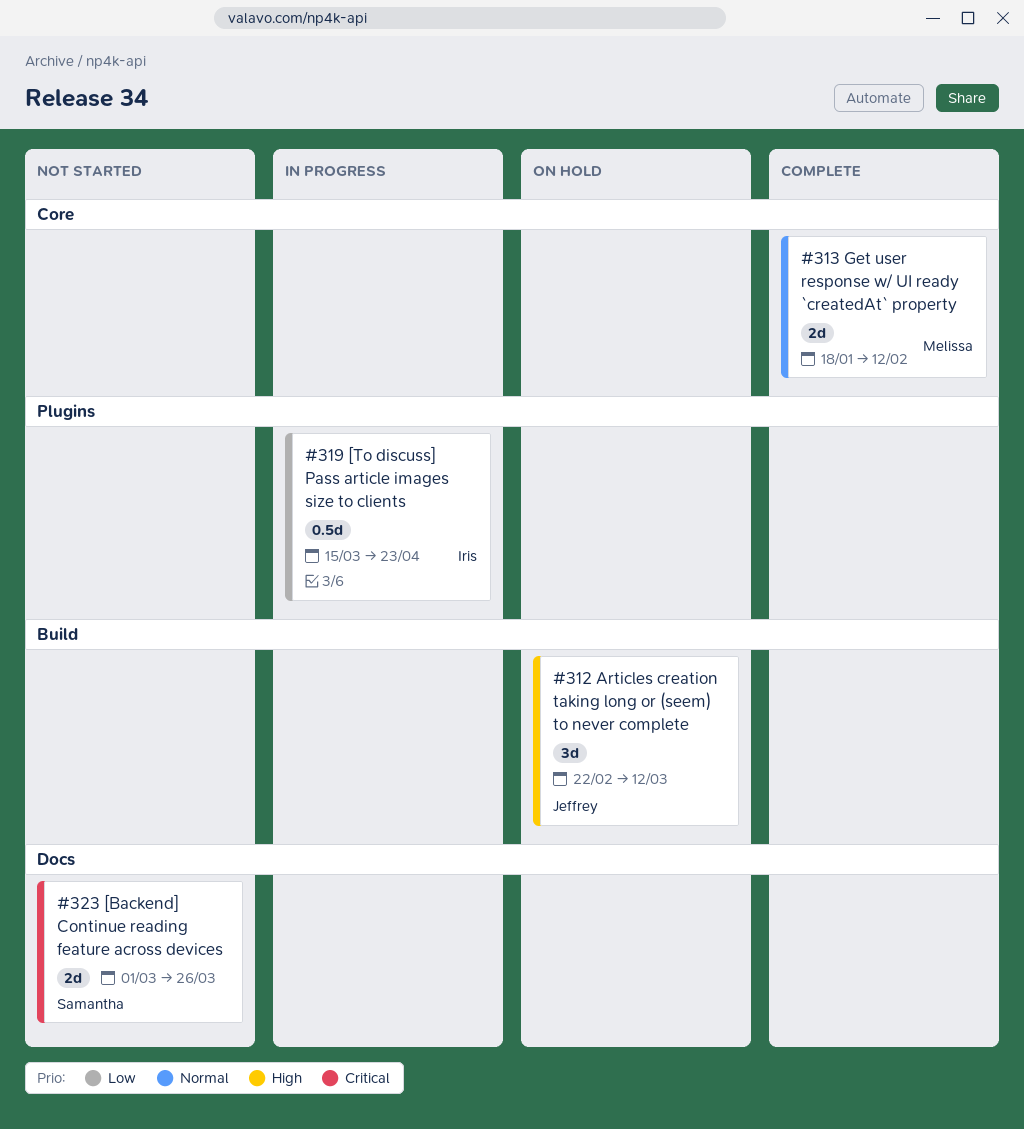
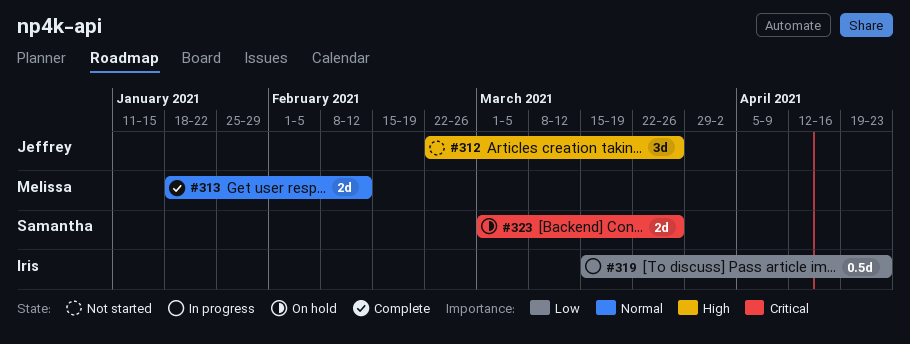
#312, status: On hold -> Not started
#312, due: Mar 12 -> Mar 26
#323, status: Not started -> On hold

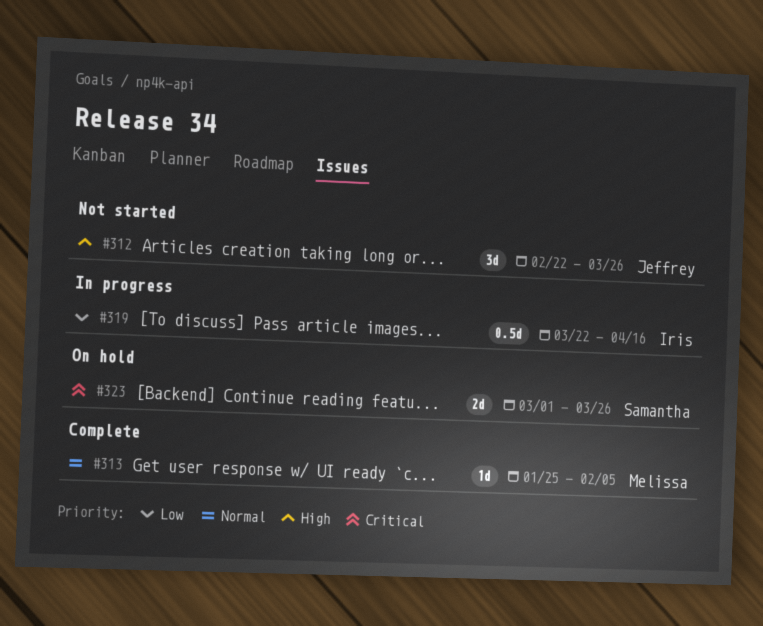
#313, estimate: 2d -> 1d
#313, start: Jan 18 -> Jan 25
#313, due: Feb 12 -> Feb 5
#319, start: Mar 15 -> Mar 22
#319, due: Apr 23 -> Apr 16

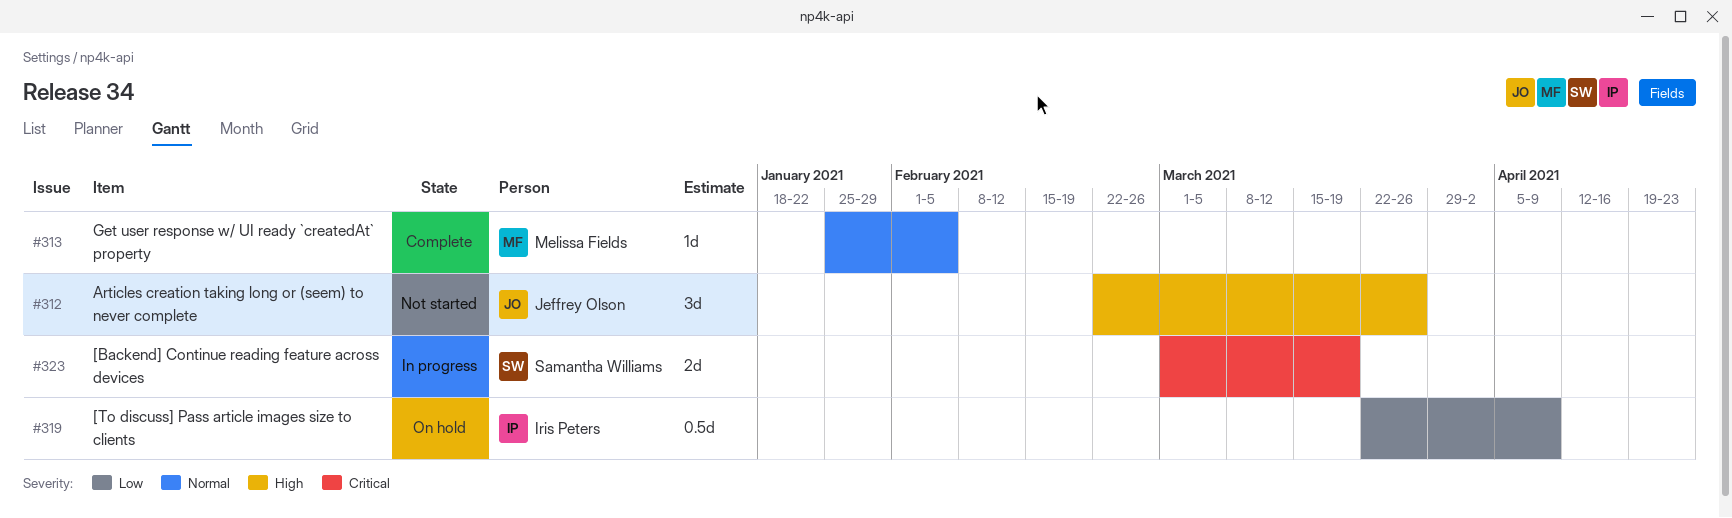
#319, status: In progress -> On hold
#319, due: Apr 16 -> Apr 9
#323, status: On hold -> In progress
#323, due: Mar 26 -> Mar 19

